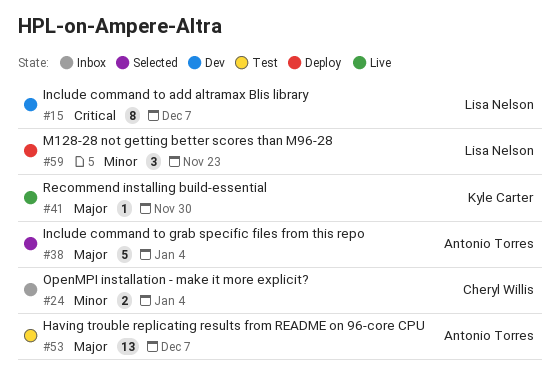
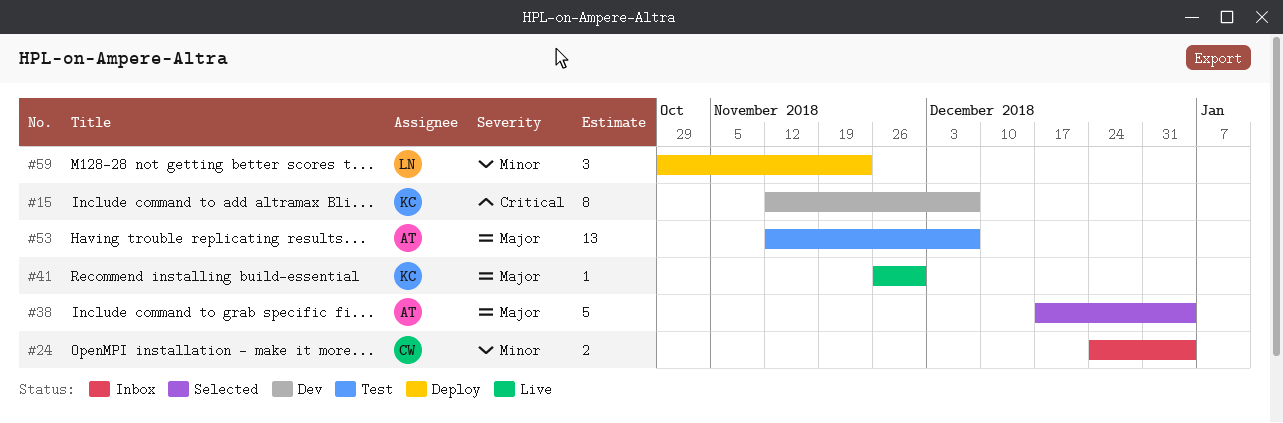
#15, owner: Lisa Nelson -> Kyle Carter

